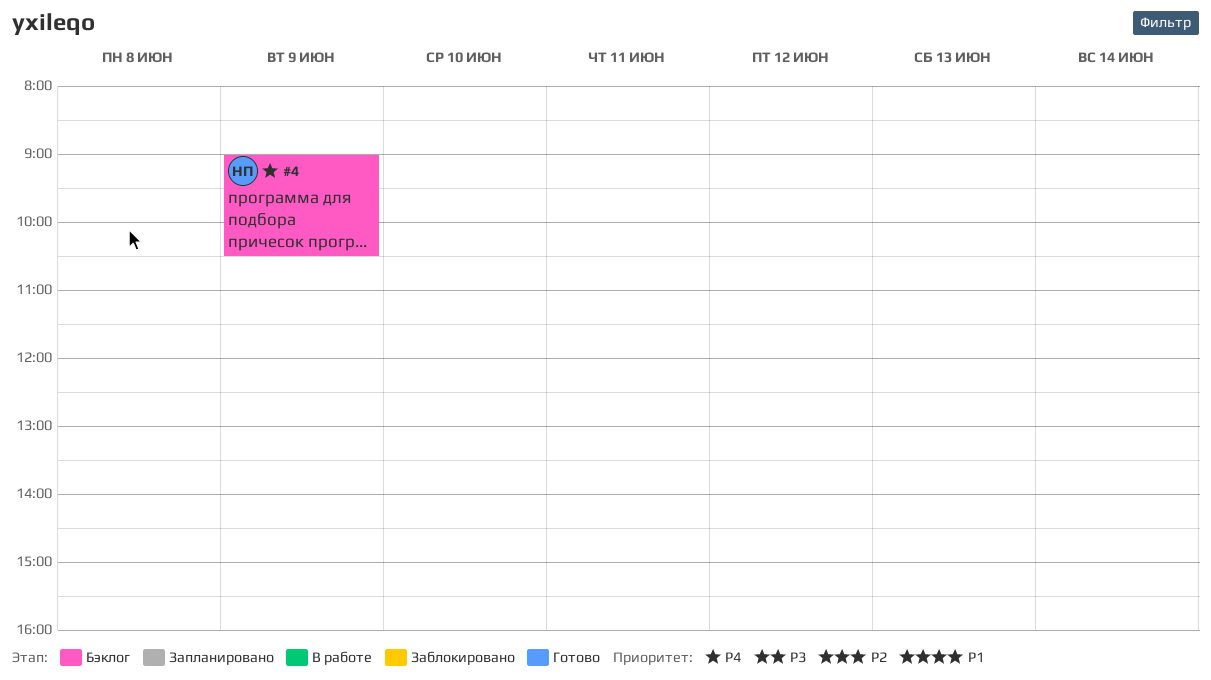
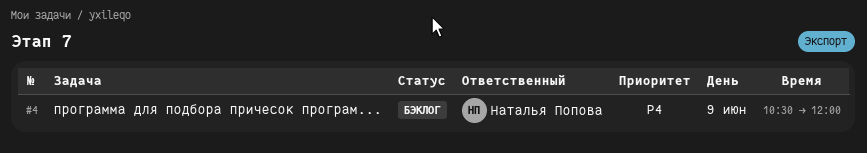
#4, begins: 09:00 -> 10:30
#4, ends: 10:30 -> 12:00

